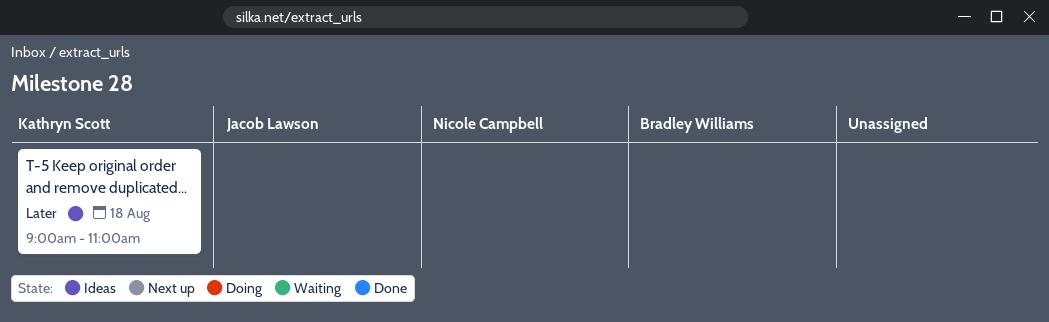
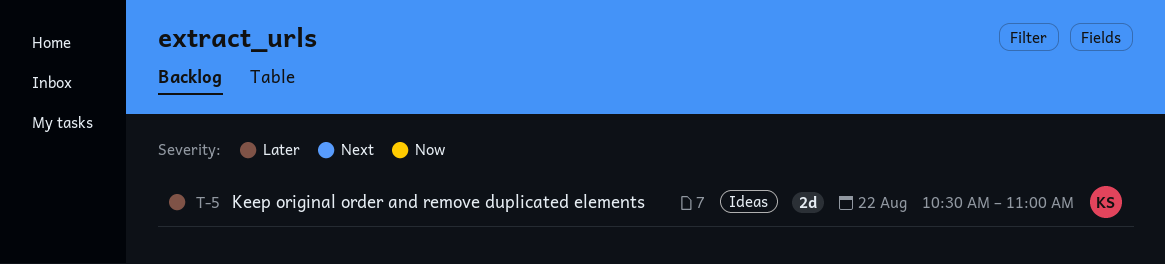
T-5, day: Aug 18 -> Aug 22
T-5, begins: 09:00 -> 10:30

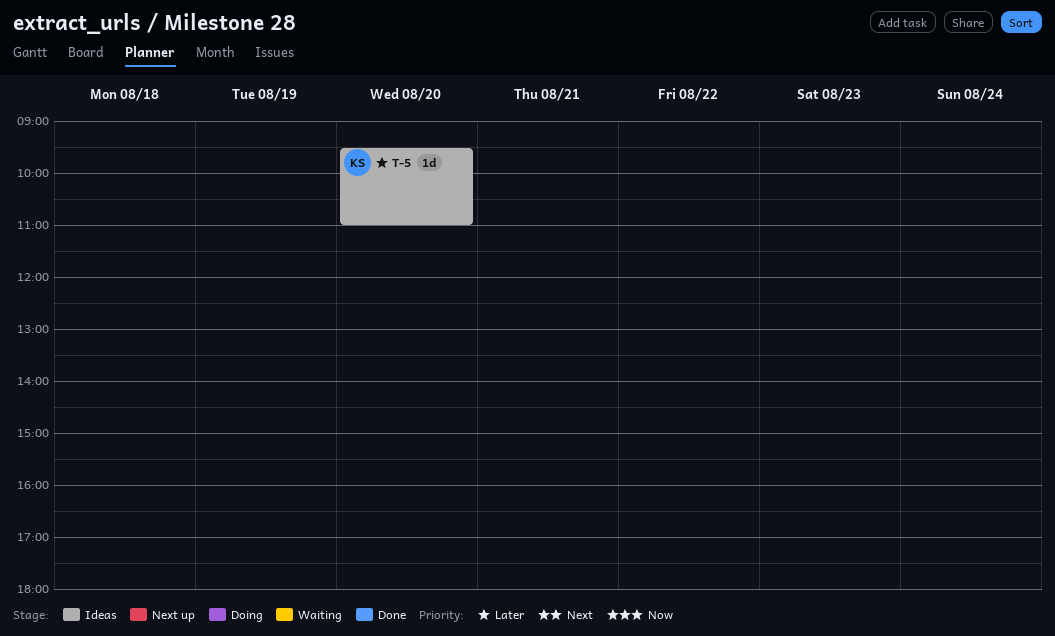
T-5, estimate: 2d -> 1d
T-5, day: Aug 22 -> Aug 20
T-5, begins: 10:30 -> 09:30

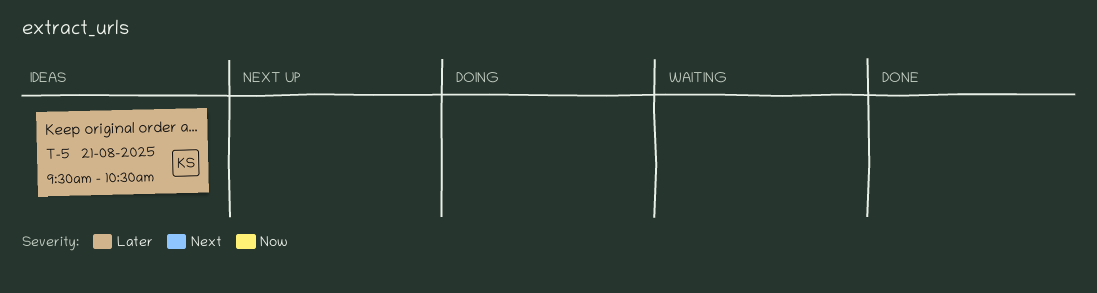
T-5, day: Aug 20 -> Aug 21
T-5, ends: 11:00 -> 10:30

